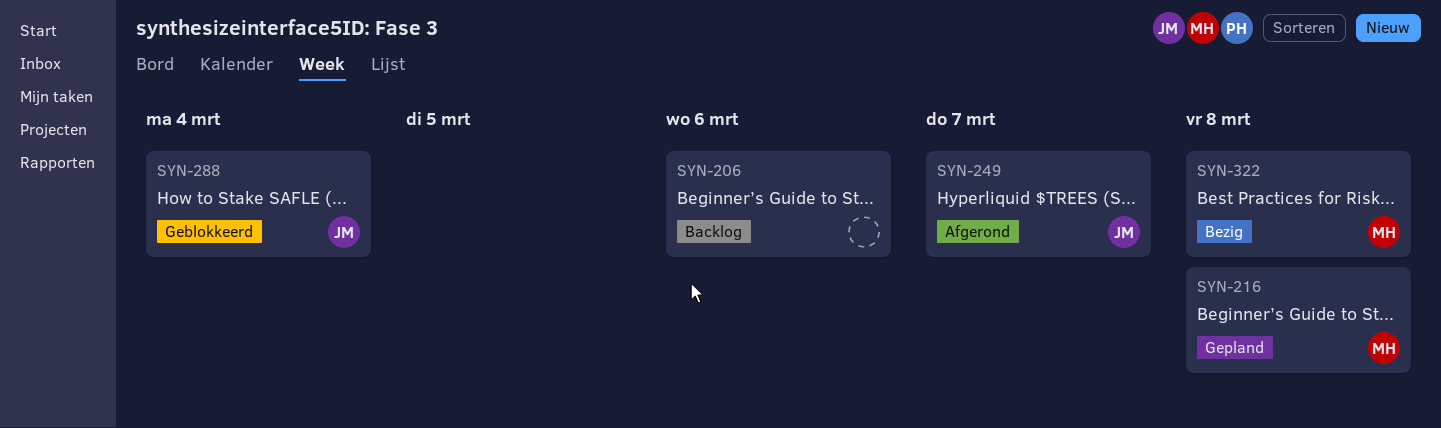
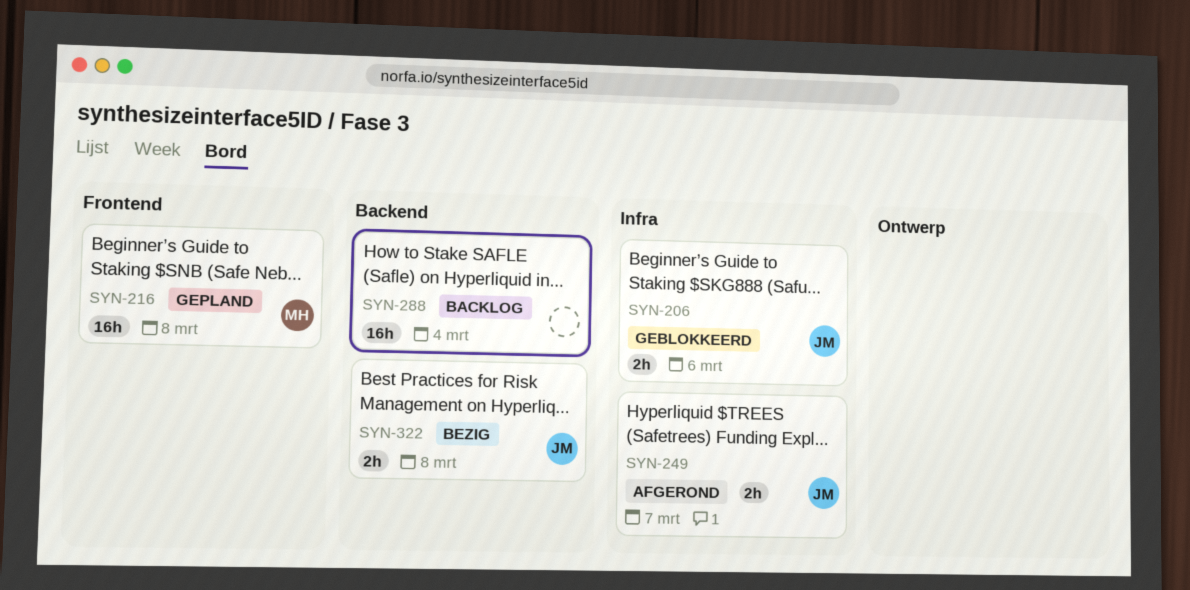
SYN-206, status: Backlog -> Geblokkeerd
SYN-206, owner: none -> JM
SYN-288, status: Geblokkeerd -> Backlog
SYN-288, owner: JM -> none
SYN-322, owner: MH -> JM

